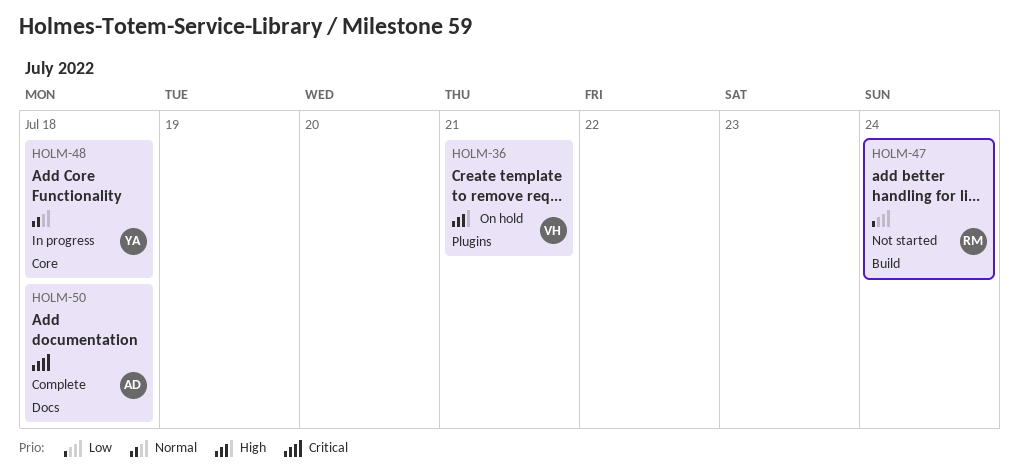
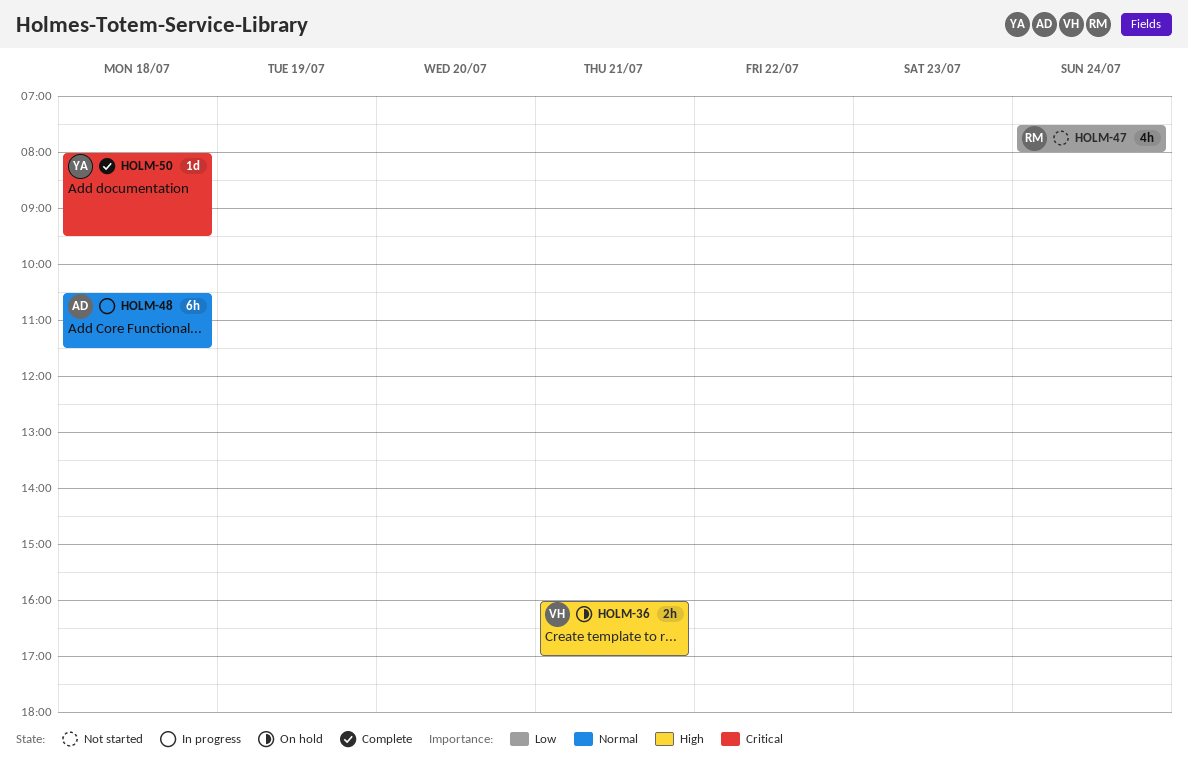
HOLM-48, owner: YA -> AD
HOLM-50, owner: AD -> YA

